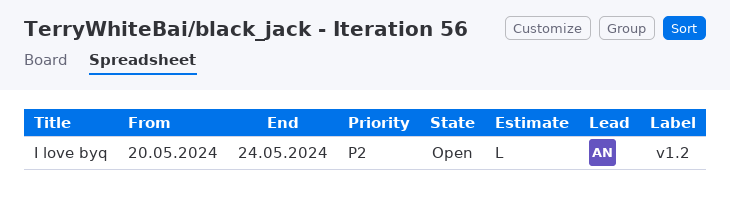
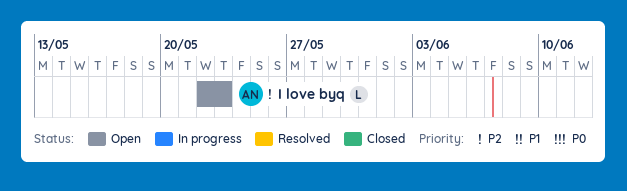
I love byq, start: May 20 -> May 22
I love byq, due: May 24 -> May 23

